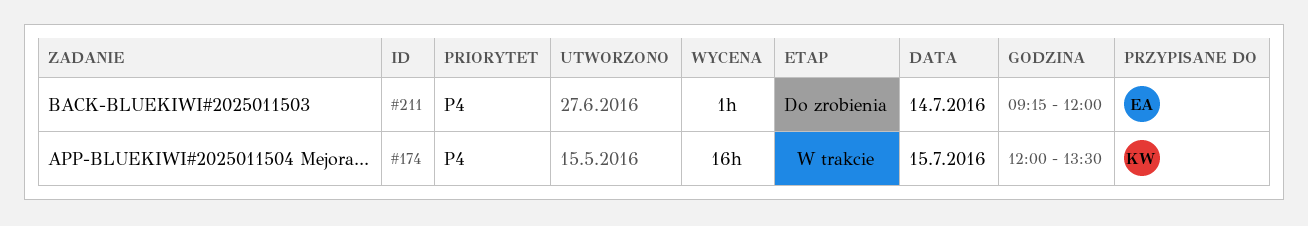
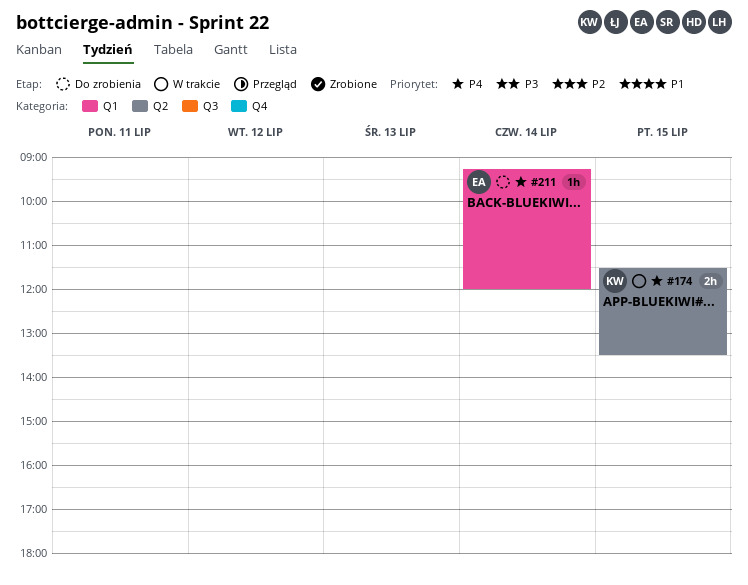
#174, estimate: 16h -> 2h
#174, begins: 12:00 -> 11:30

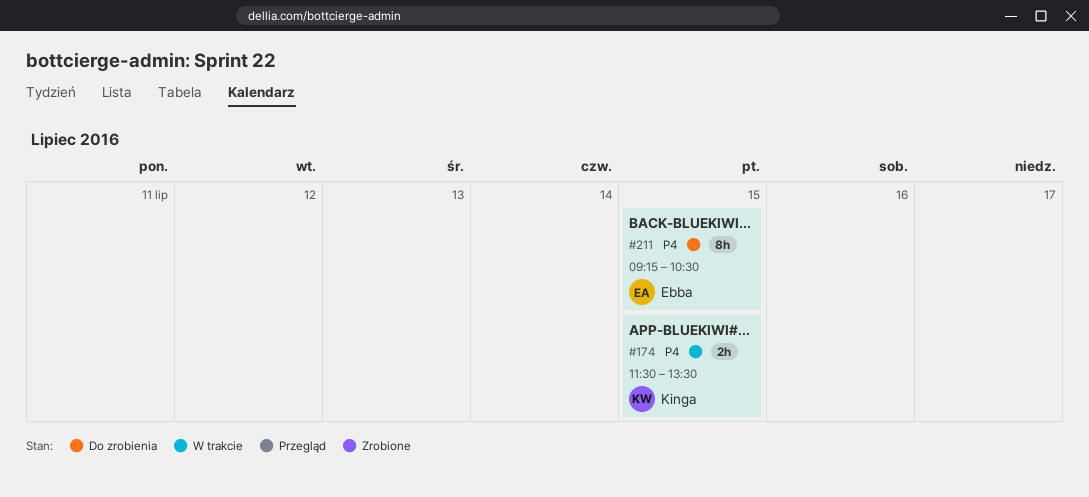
#211, estimate: 1h -> 8h
#211, day: Jul 14 -> Jul 15
#211, ends: 12:00 -> 10:30

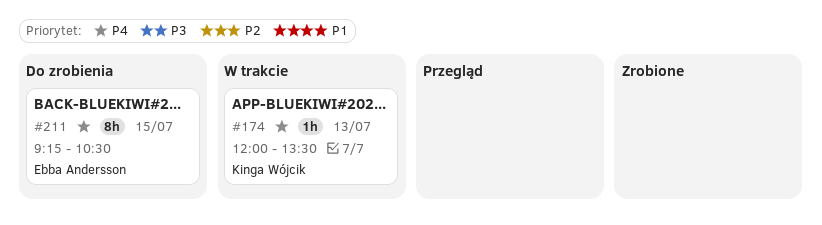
#174, estimate: 2h -> 1h
#174, day: Jul 15 -> Jul 13
#174, begins: 11:30 -> 12:00

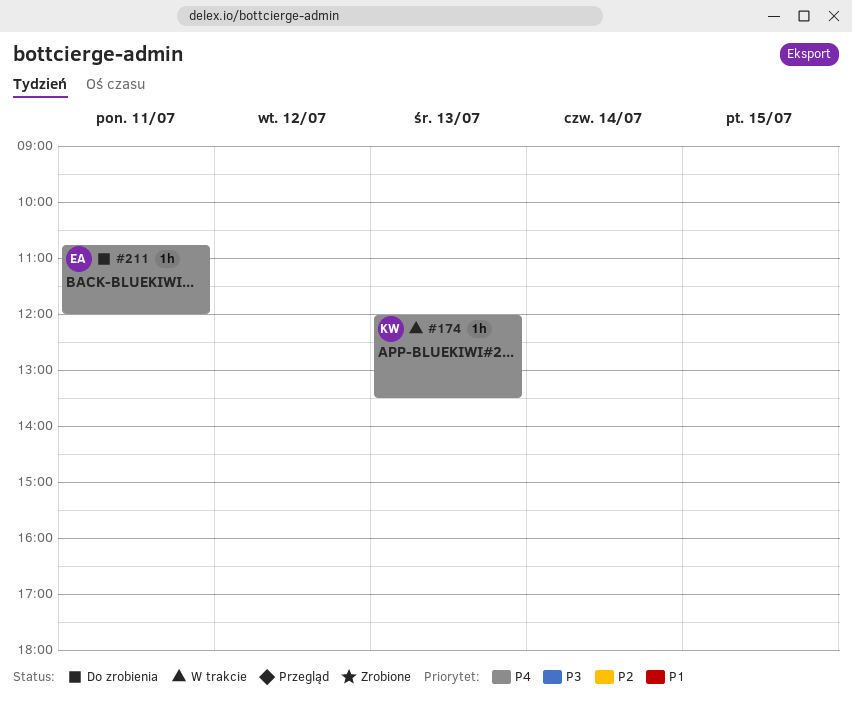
#211, estimate: 8h -> 1h
#211, day: Jul 15 -> Jul 11
#211, begins: 09:15 -> 10:45
#211, ends: 10:30 -> 12:00

